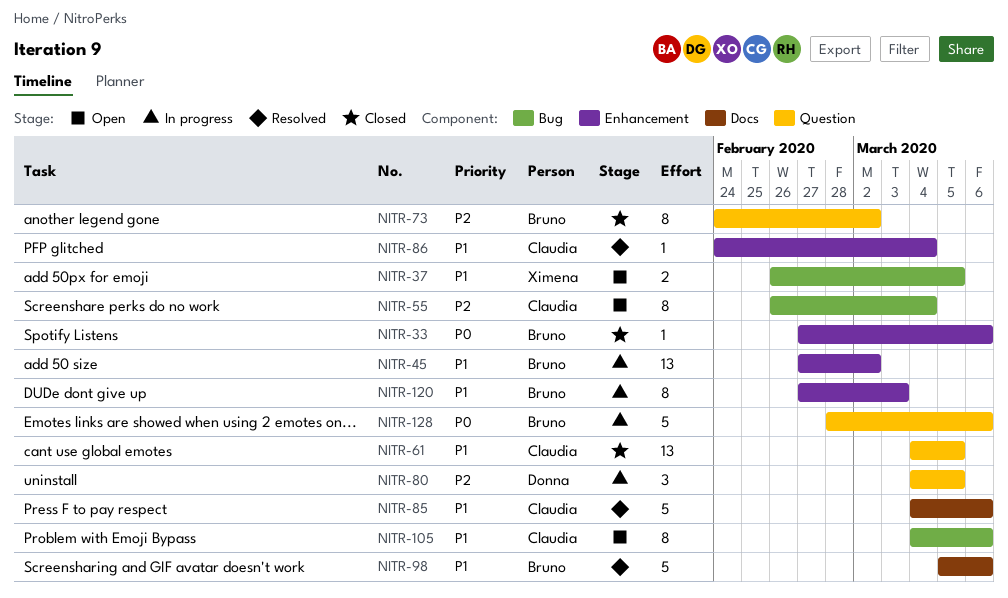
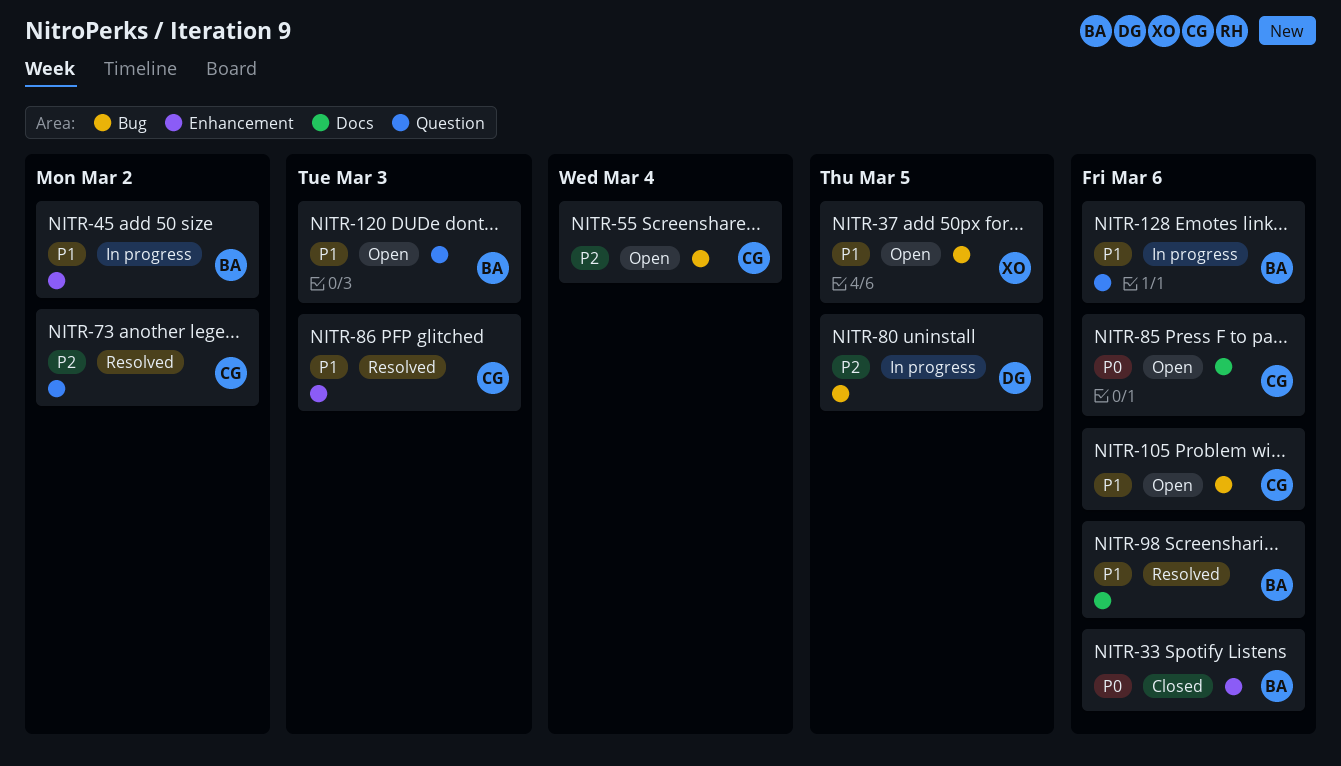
NITR-61: present -> none
NITR-73, status: Closed -> Resolved
NITR-73, owner: Bruno -> Claudia
NITR-80, label: Question -> Bug
NITR-85, status: Resolved -> Open
NITR-85, priority: P1 -> P0
NITR-86, due: Mar 4 -> Mar 3
NITR-120, status: In progress -> Open
NITR-120, label: Enhancement -> Question
NITR-128, priority: P0 -> P1

